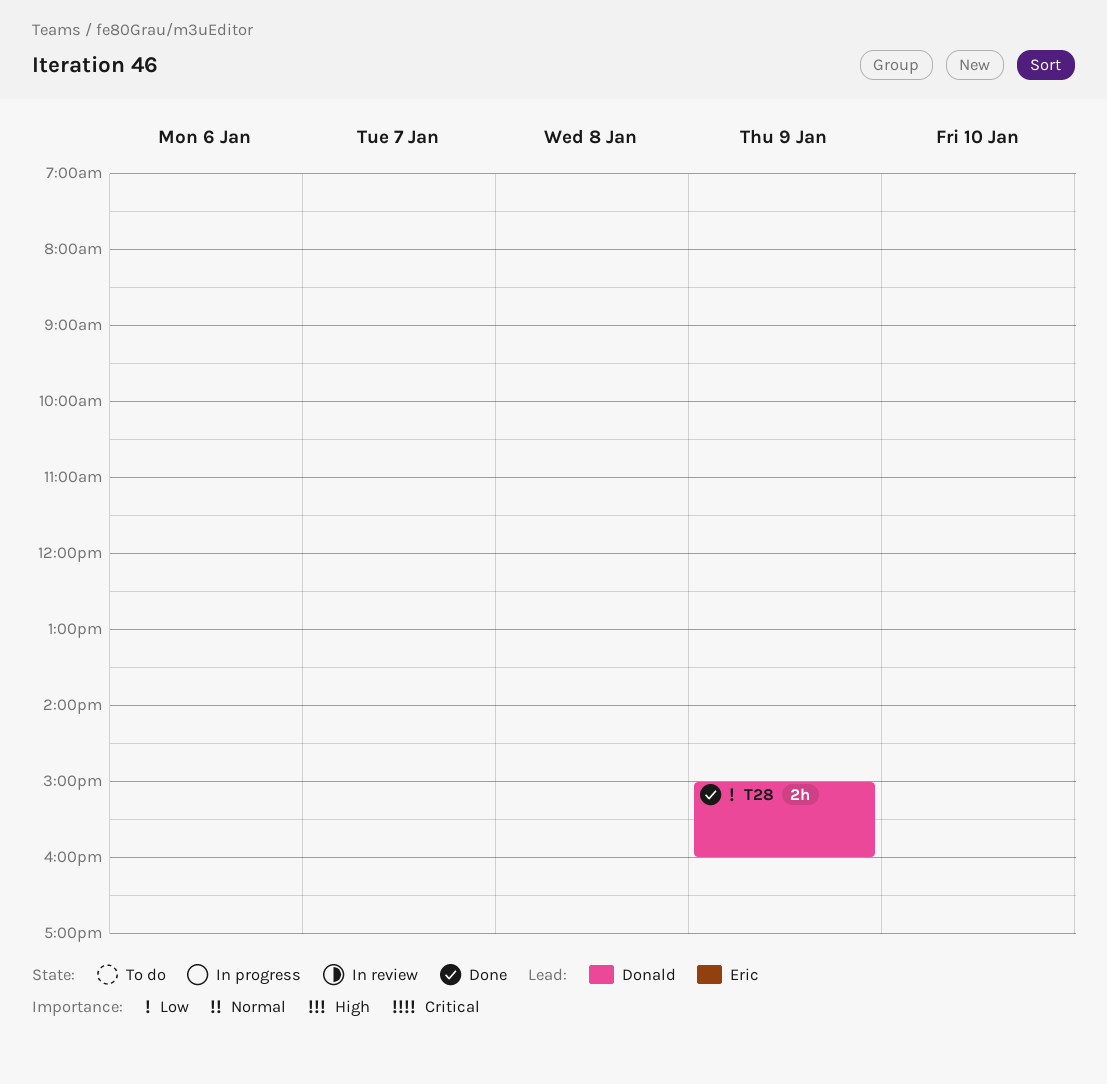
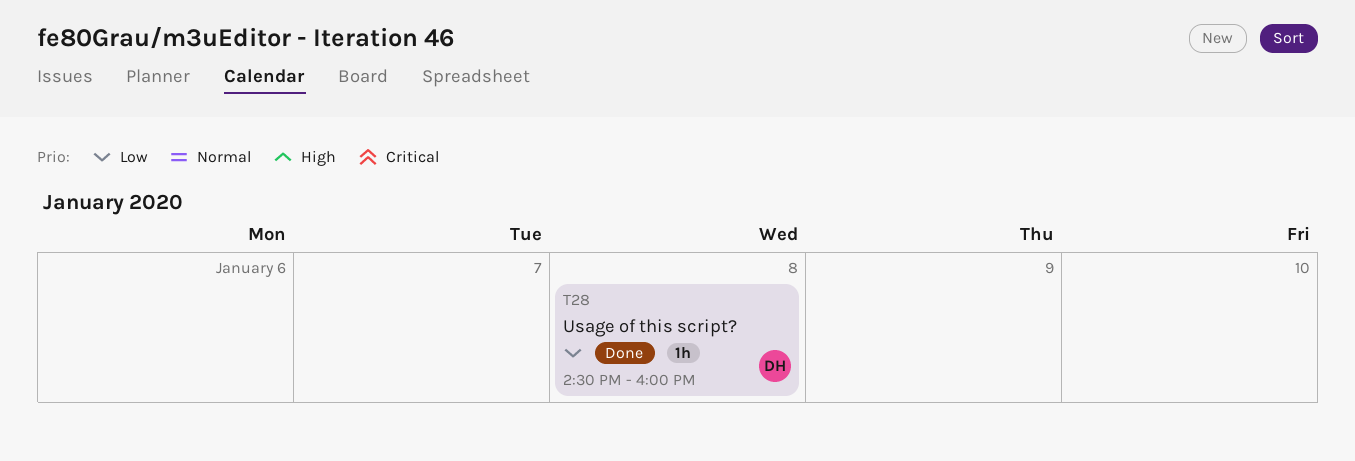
T28, estimate: 2h -> 1h
T28, day: Jan 9 -> Jan 8
T28, begins: 15:00 -> 14:30

